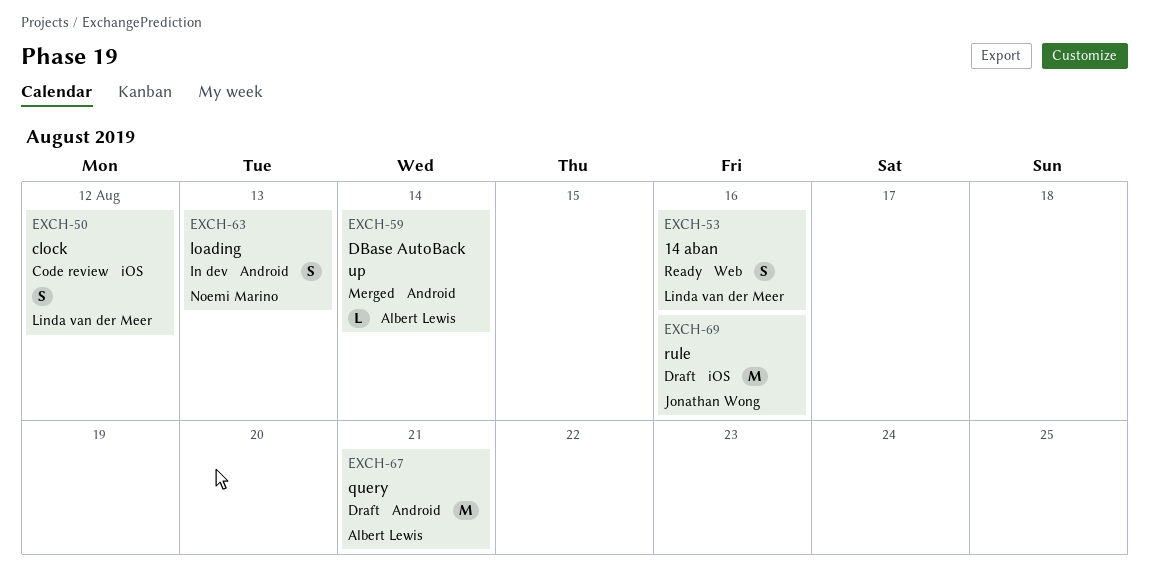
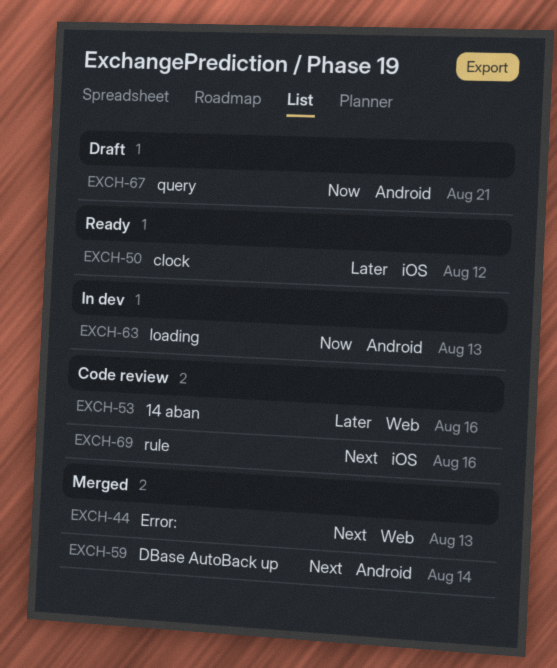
EXCH-44: none -> present
EXCH-50, status: Code review -> Ready
EXCH-53, status: Ready -> Code review
EXCH-69, status: Draft -> Code review

